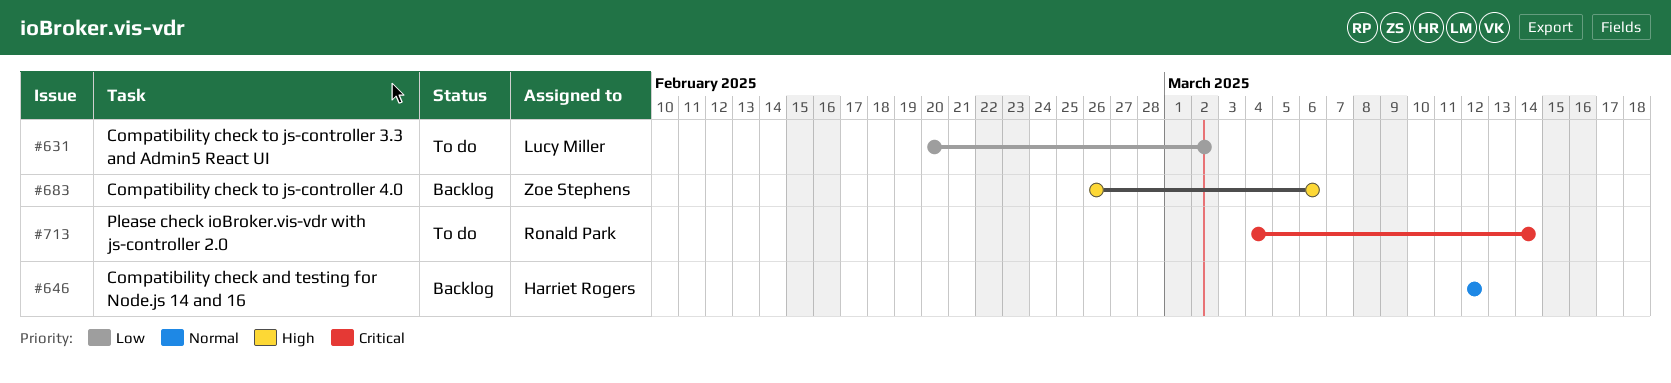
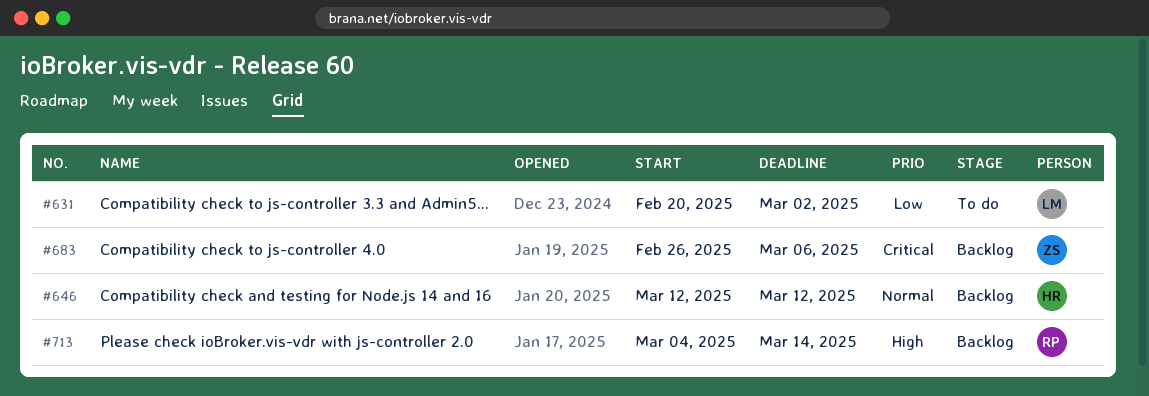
#683, priority: High -> Critical
#713, status: To do -> Backlog
#713, priority: Critical -> High

